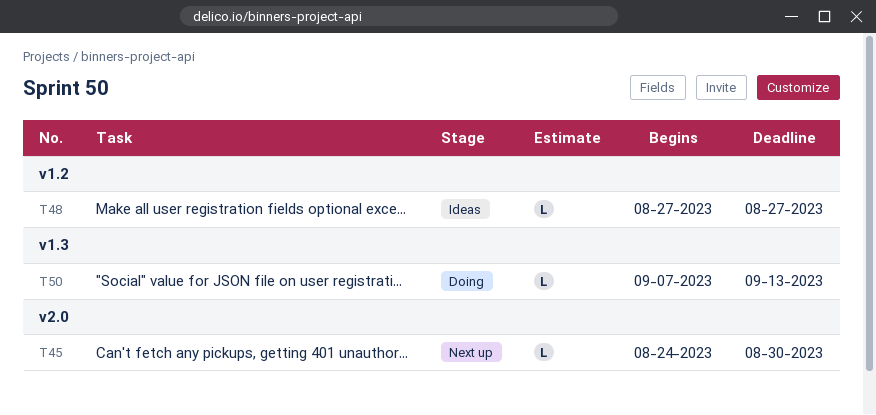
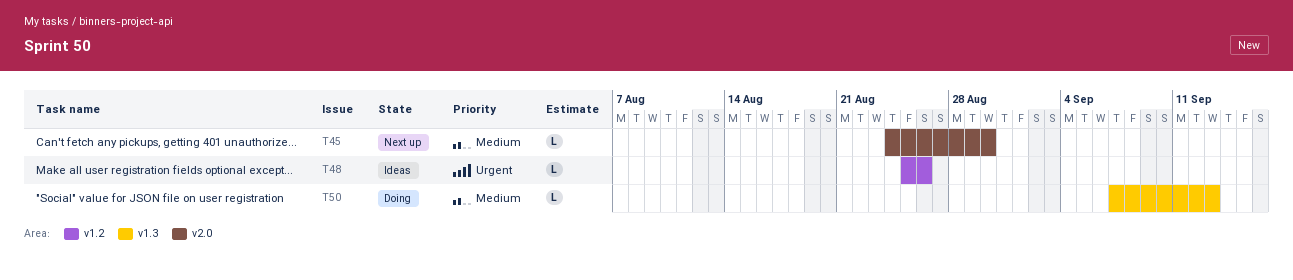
T48, start: Aug 27 -> Aug 25
T48, due: Aug 27 -> Aug 26

